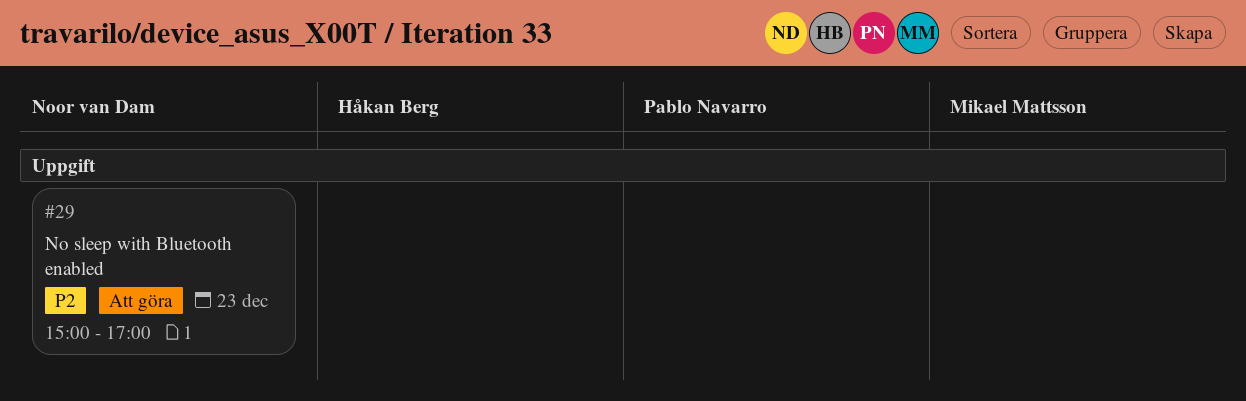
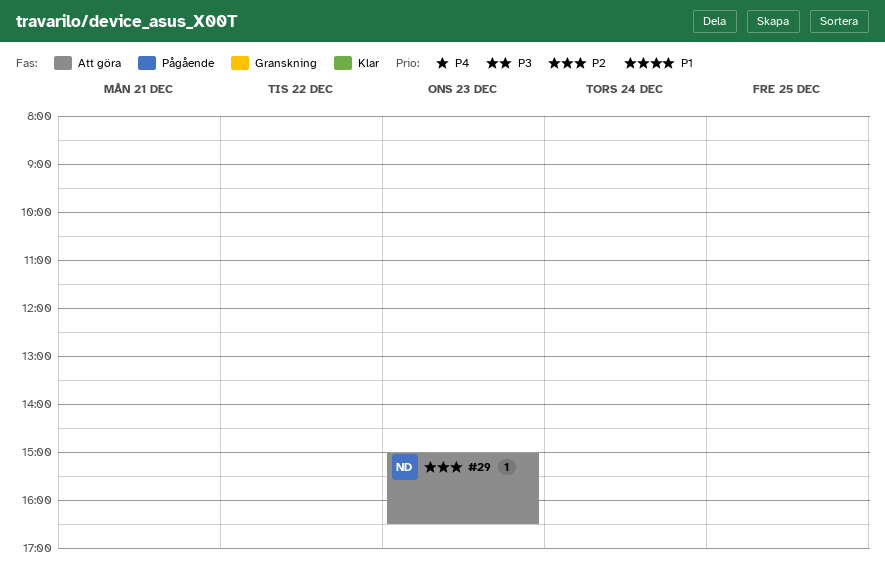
#29, ends: 17:00 -> 16:30

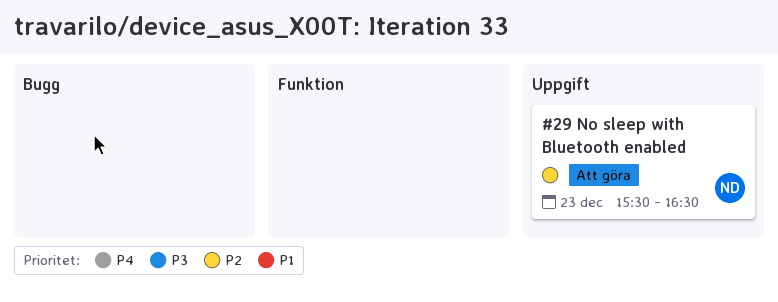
#29, begins: 15:00 -> 15:30

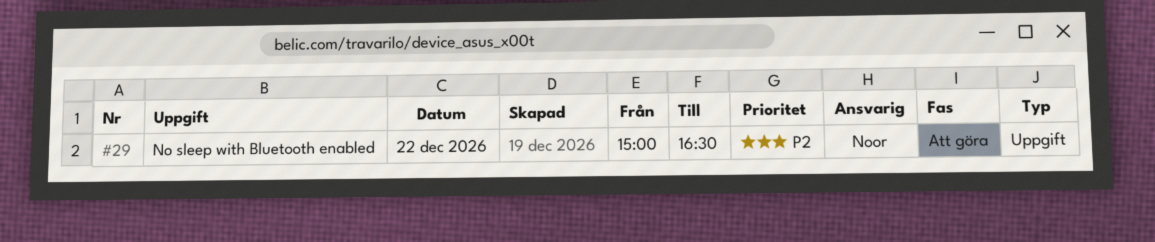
#29, day: Dec 23 -> Dec 22
#29, begins: 15:30 -> 15:00

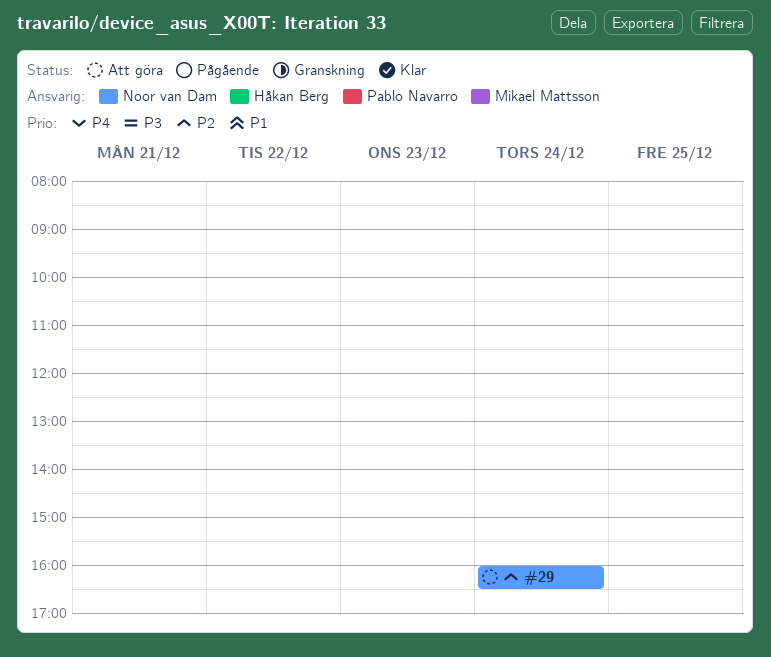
#29, day: Dec 22 -> Dec 24
#29, begins: 15:00 -> 16:00

